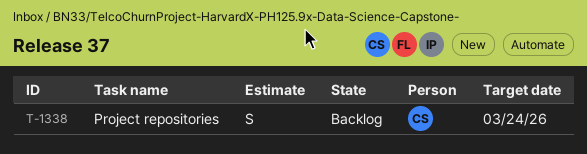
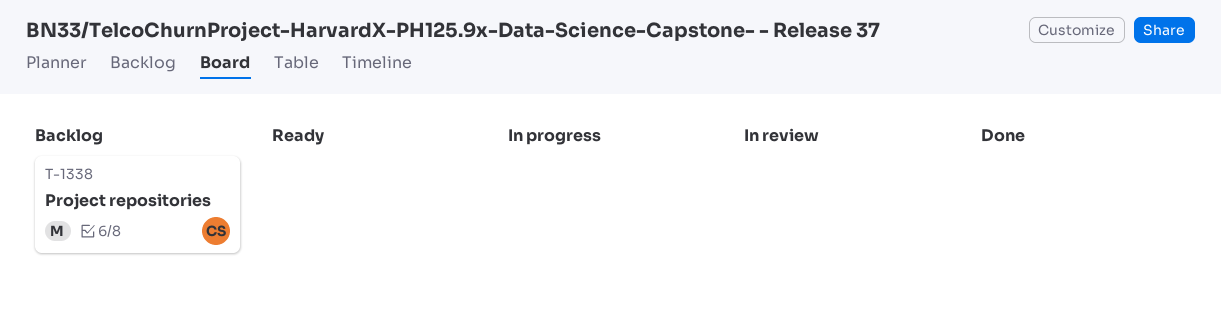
T-1338, estimate: S -> M

